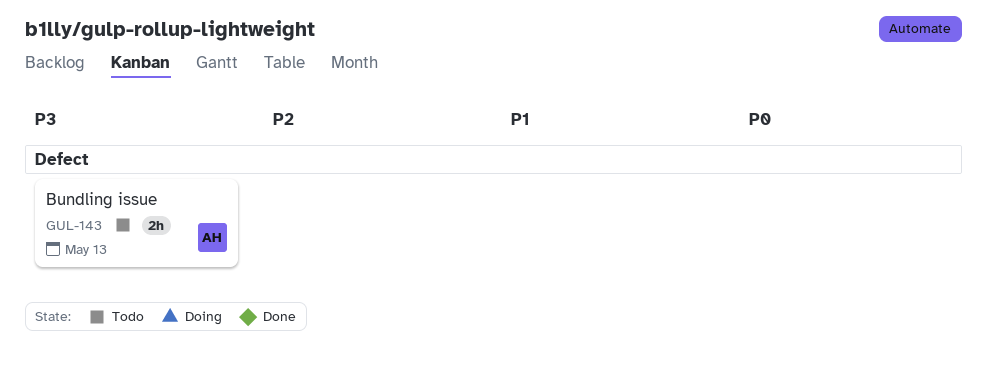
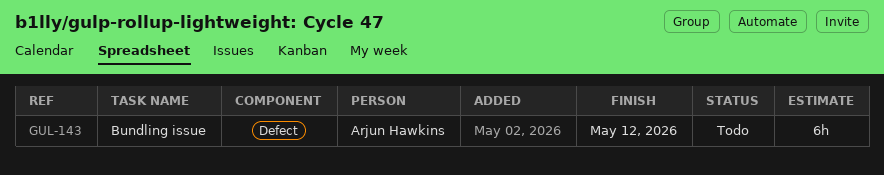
GUL-143, estimate: 2h -> 6h
GUL-143, due: May 13 -> May 12

